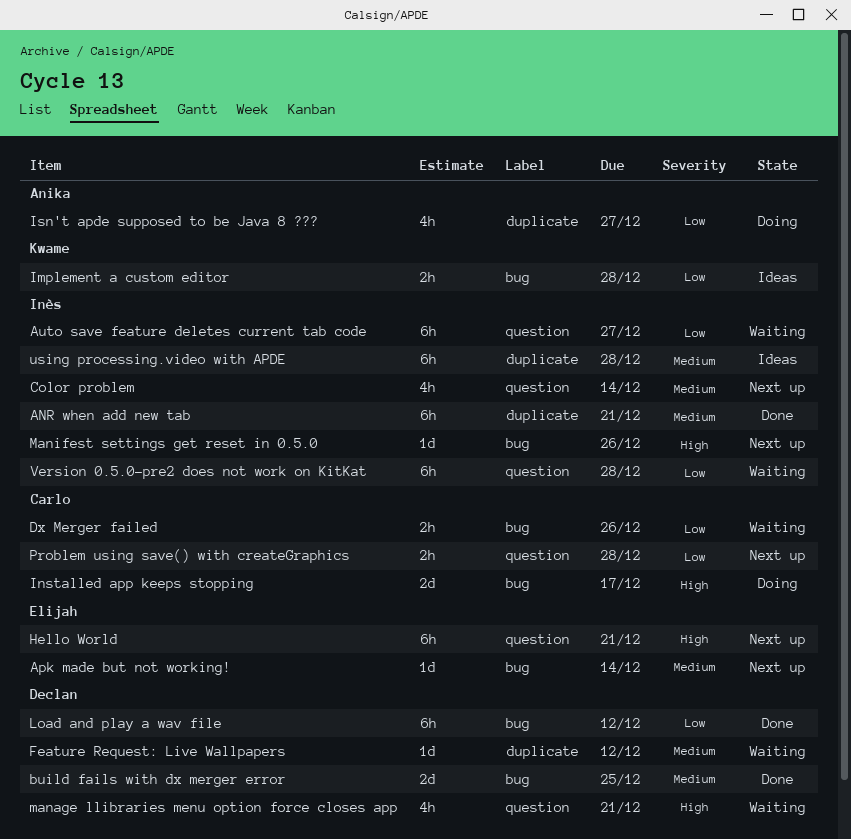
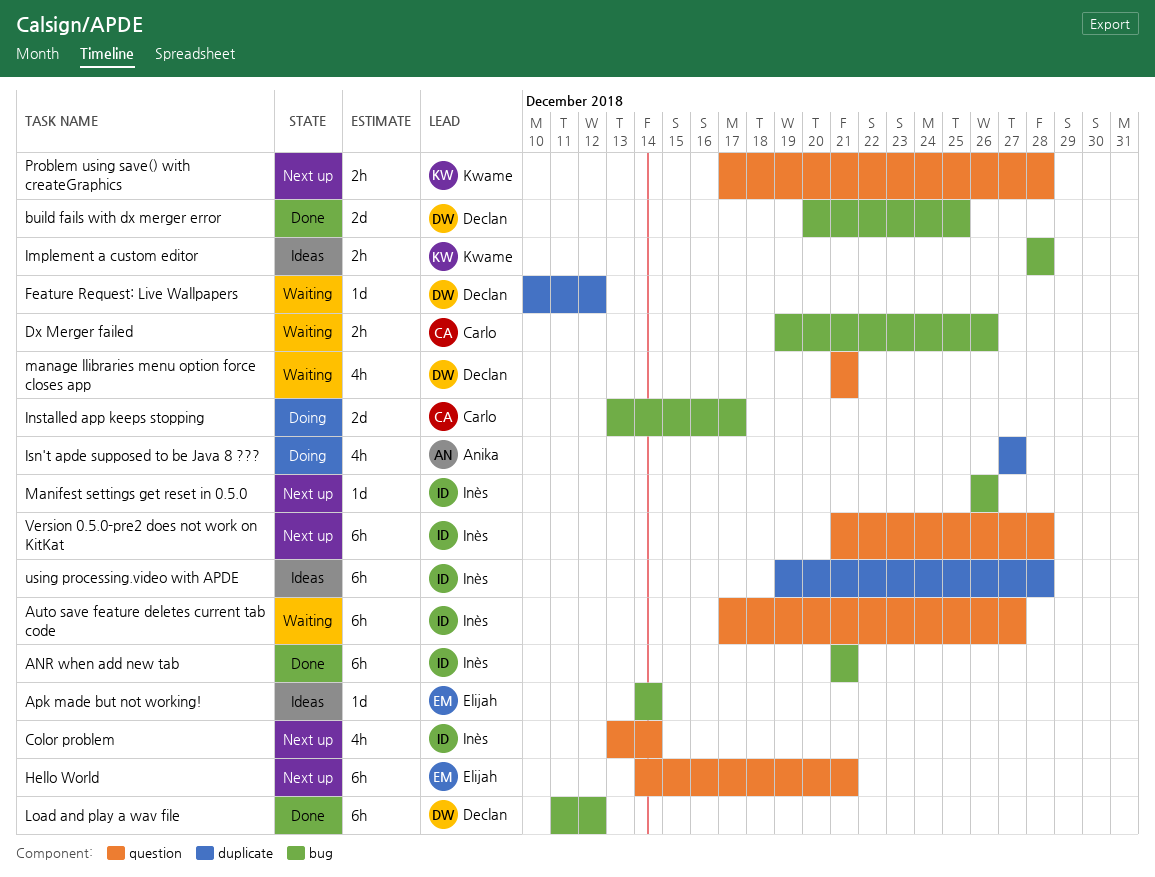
ANR when add new tab, label: duplicate -> bug
Apk made but not working!, status: Next up -> Ideas
Problem using save() with createGraphics, owner: Carlo -> Kwame
Version 0.5.0-pre2 does not work on KitKat, status: Waiting -> Next up

